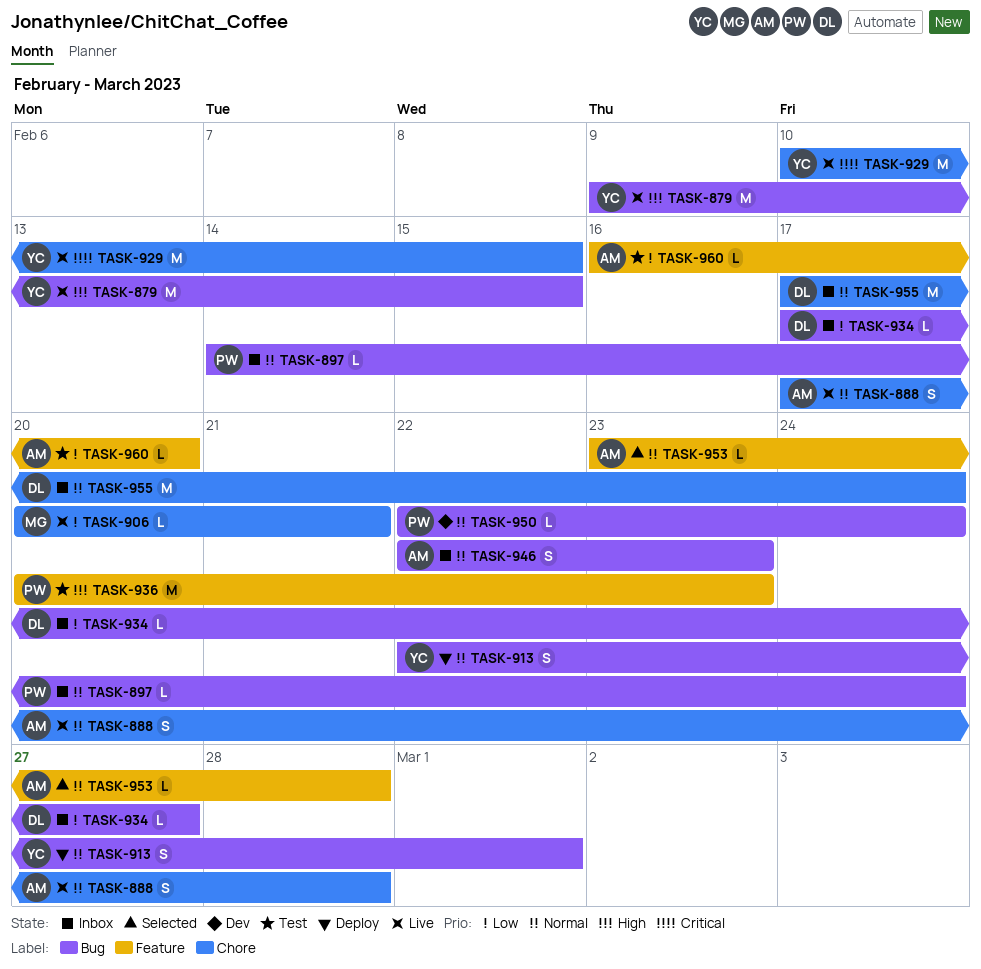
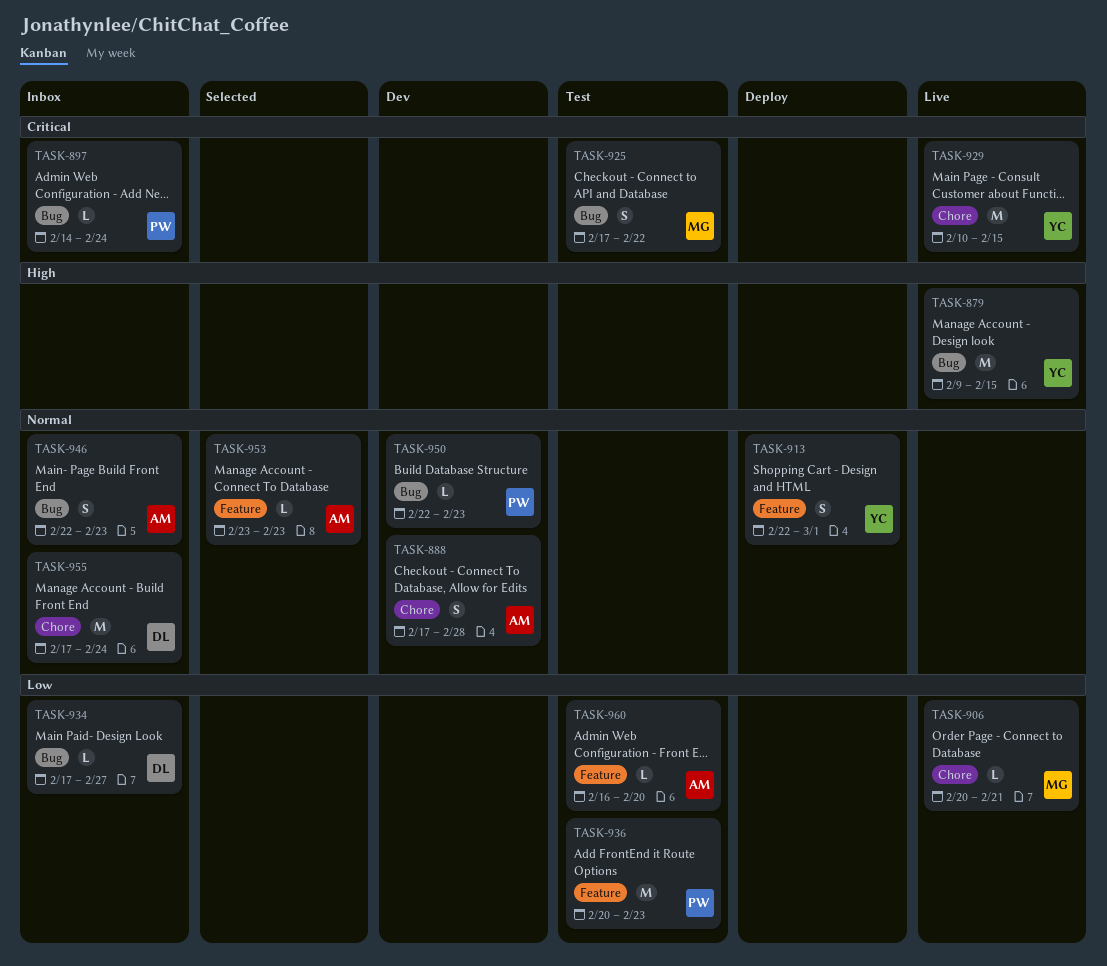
TASK-888, status: Live -> Dev
TASK-897, priority: Normal -> Critical
TASK-913, label: Bug -> Feature
TASK-925: none -> present
TASK-936, priority: High -> Low
TASK-950, due: Feb 24 -> Feb 23
TASK-953, due: Feb 28 -> Feb 23

